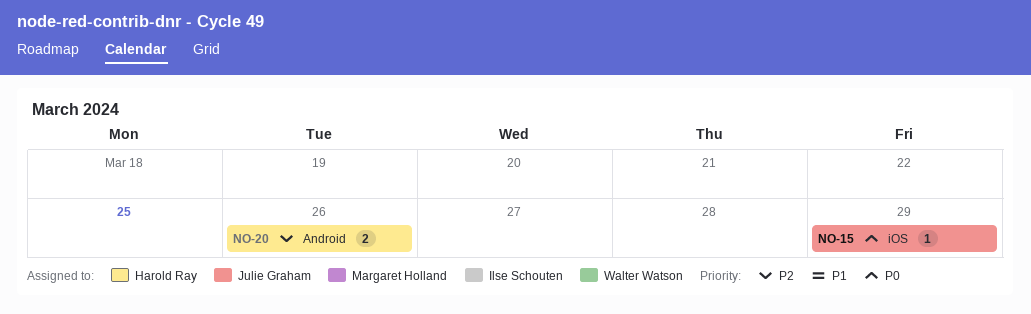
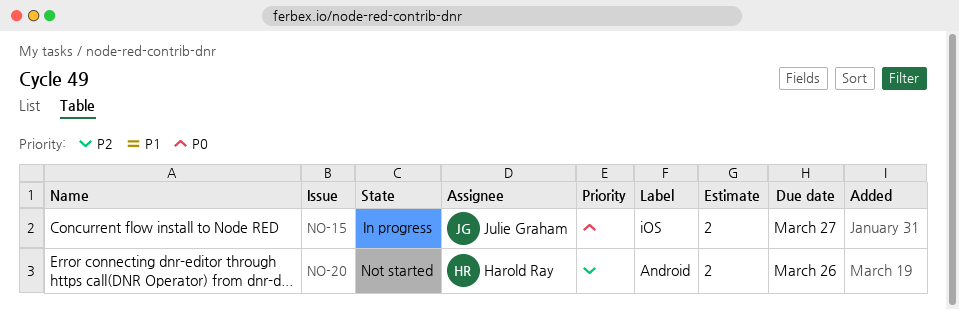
NO-15, estimate: 1 -> 2
NO-15, due: Mar 29 -> Mar 27

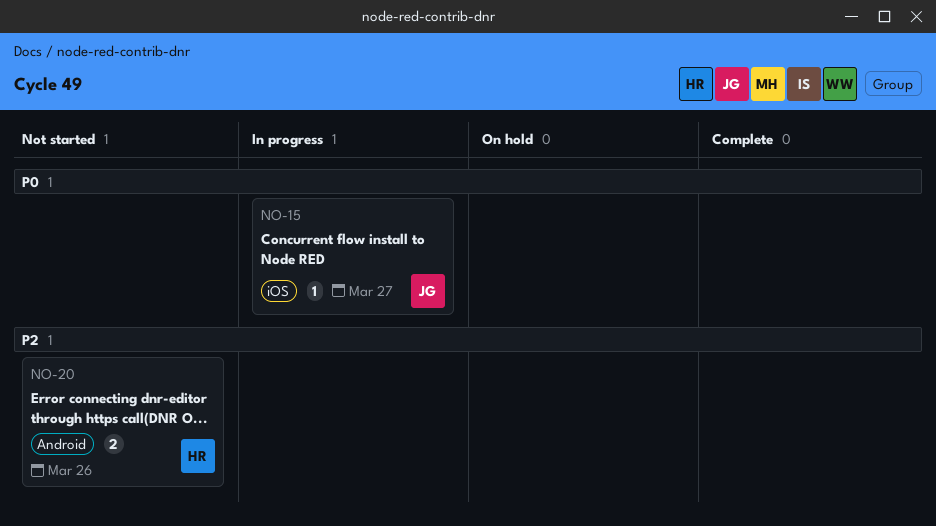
NO-15, estimate: 2 -> 1

